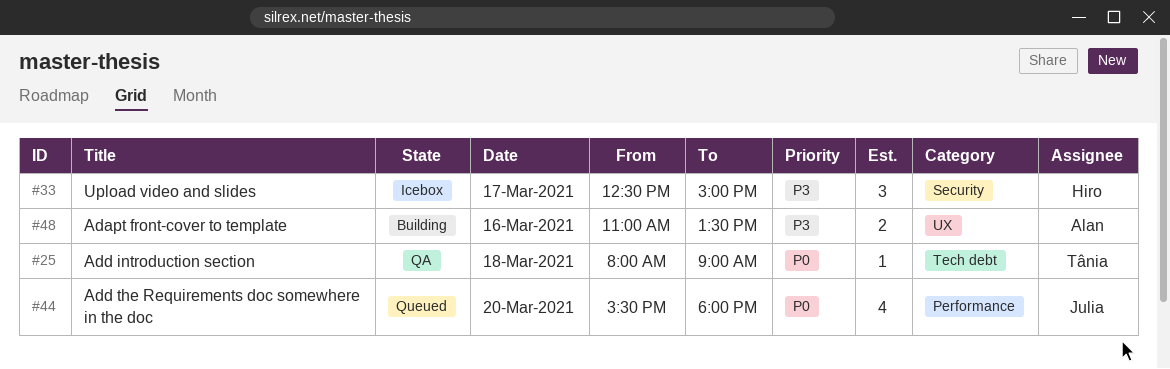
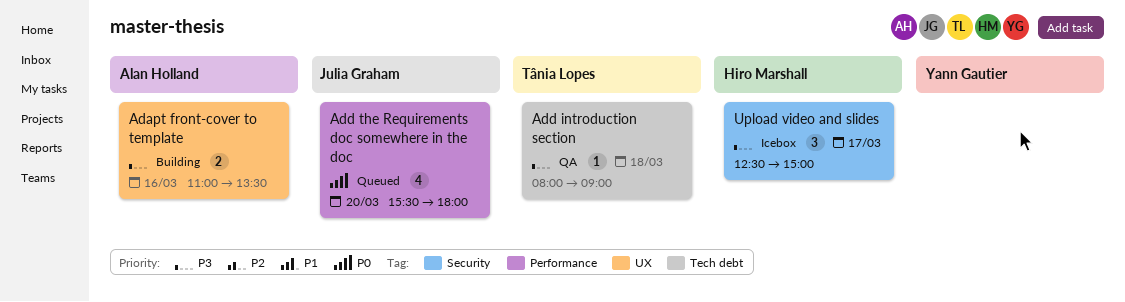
Add introduction section, priority: P0 -> P3

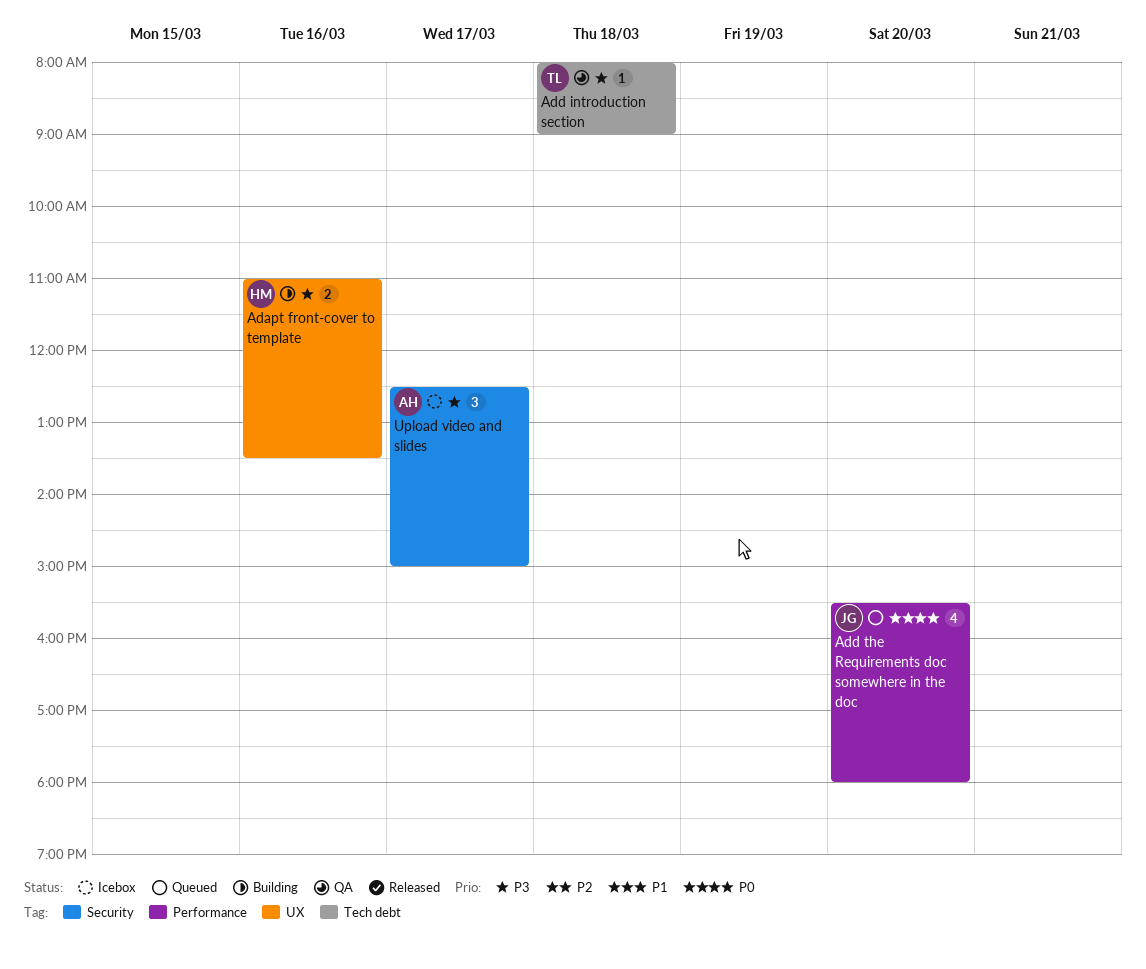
Adapt front-cover to template, owner: Alan Holland -> Hiro Marshall
Upload video and slides, owner: Hiro Marshall -> Alan Holland

